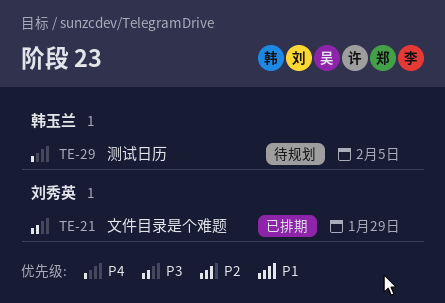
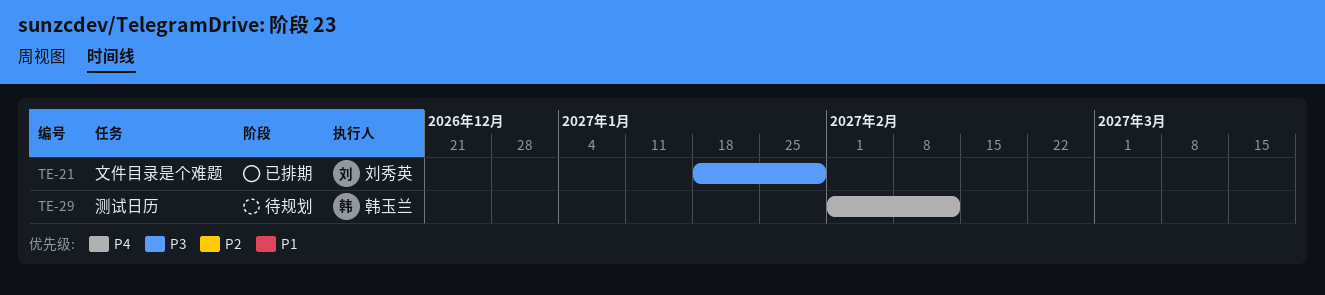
TE-29, due: Feb 5 -> Feb 12

